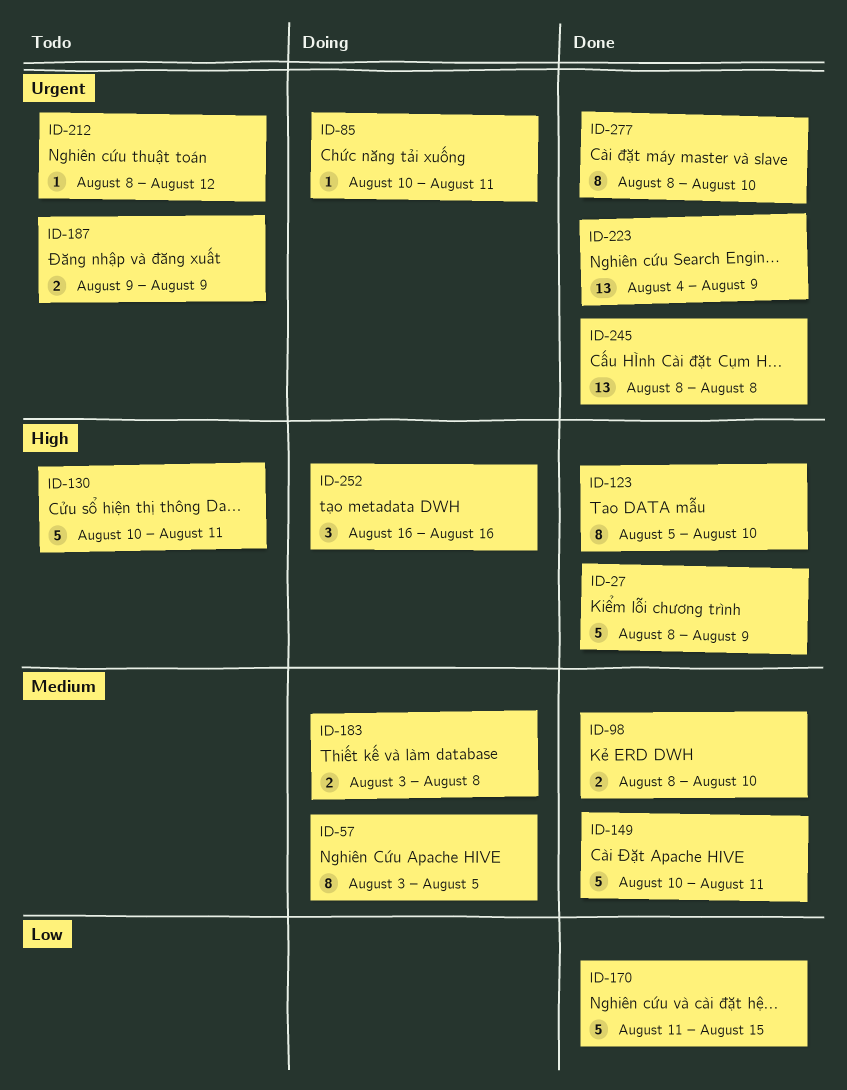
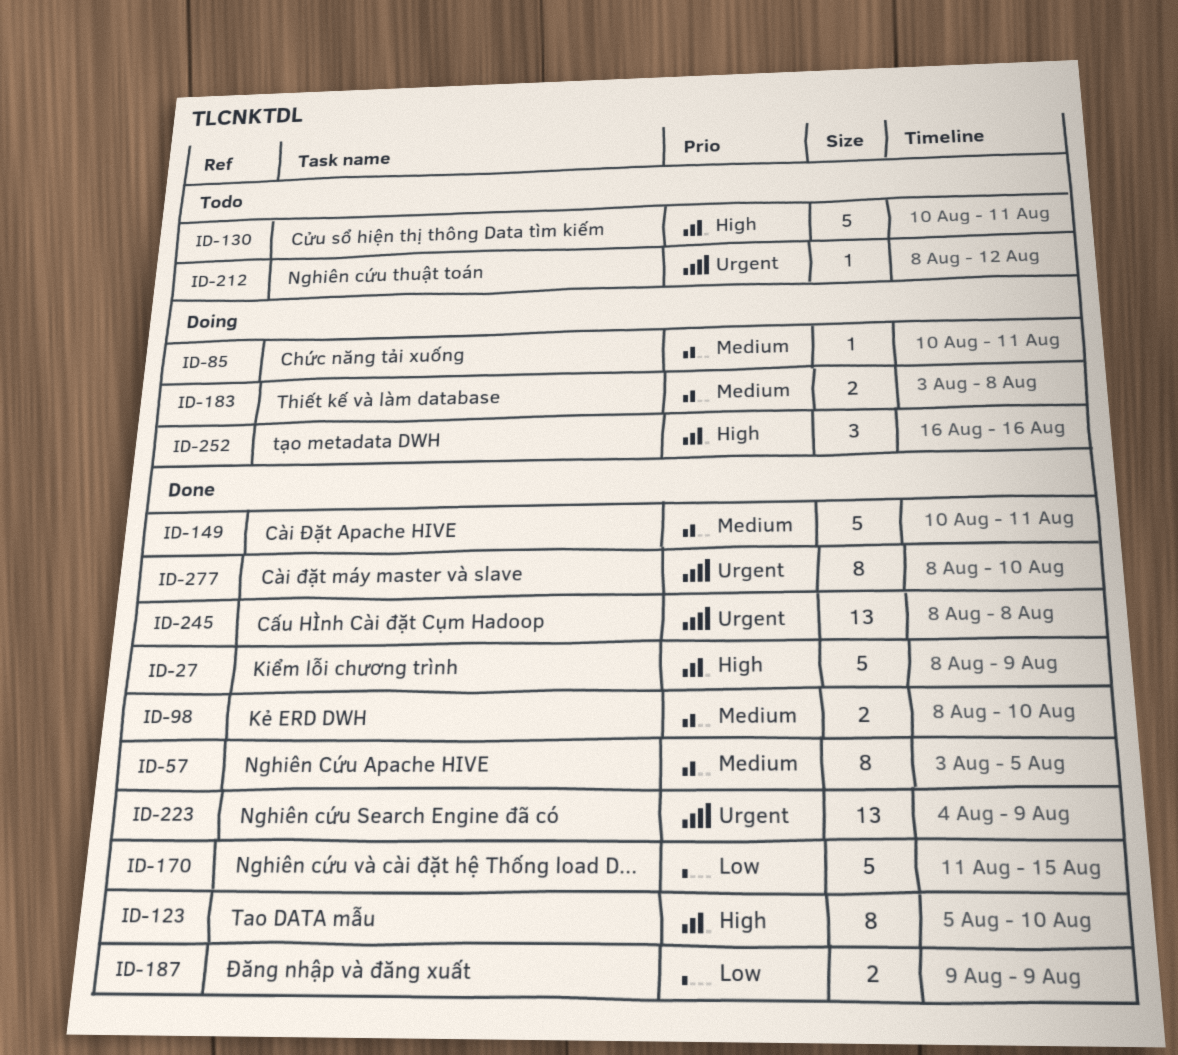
ID-57, status: Doing -> Done
ID-85, priority: Urgent -> Medium
ID-187, status: Todo -> Done
ID-187, priority: Urgent -> Low

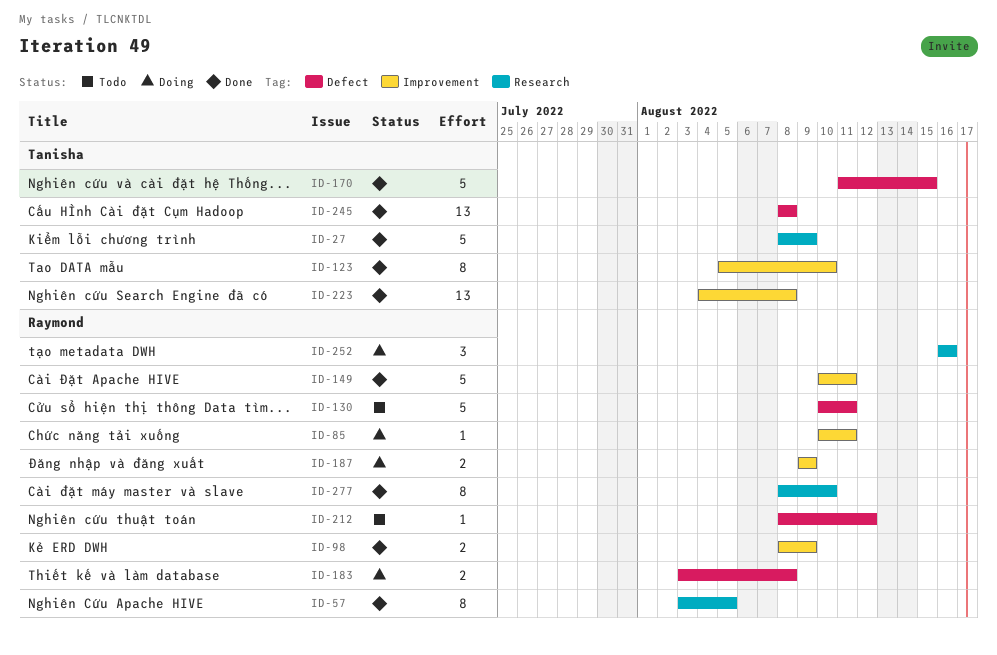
ID-98, due: Aug 10 -> Aug 9
ID-187, status: Done -> Doing
ID-223, due: Aug 9 -> Aug 8

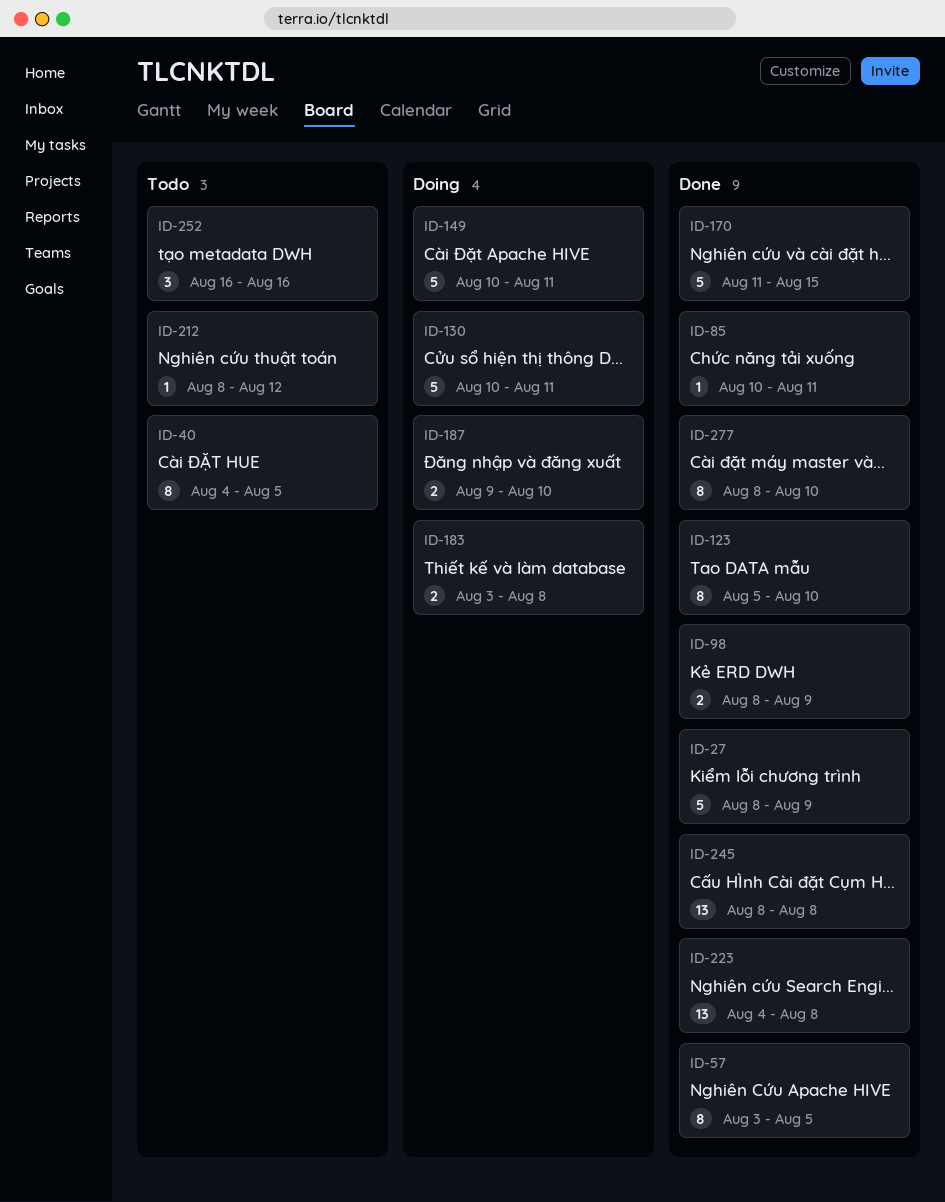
ID-40: none -> present
ID-85, status: Doing -> Done
ID-130, status: Todo -> Doing
ID-149, status: Done -> Doing
ID-187, due: Aug 9 -> Aug 10
ID-252, status: Doing -> Todo

